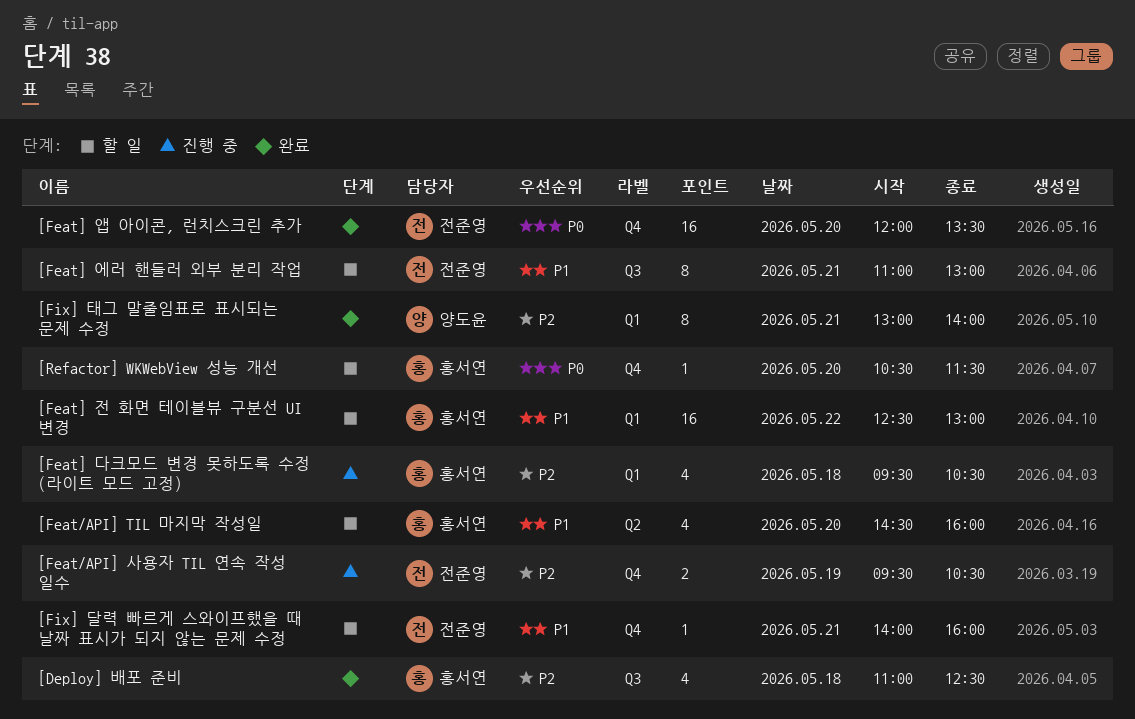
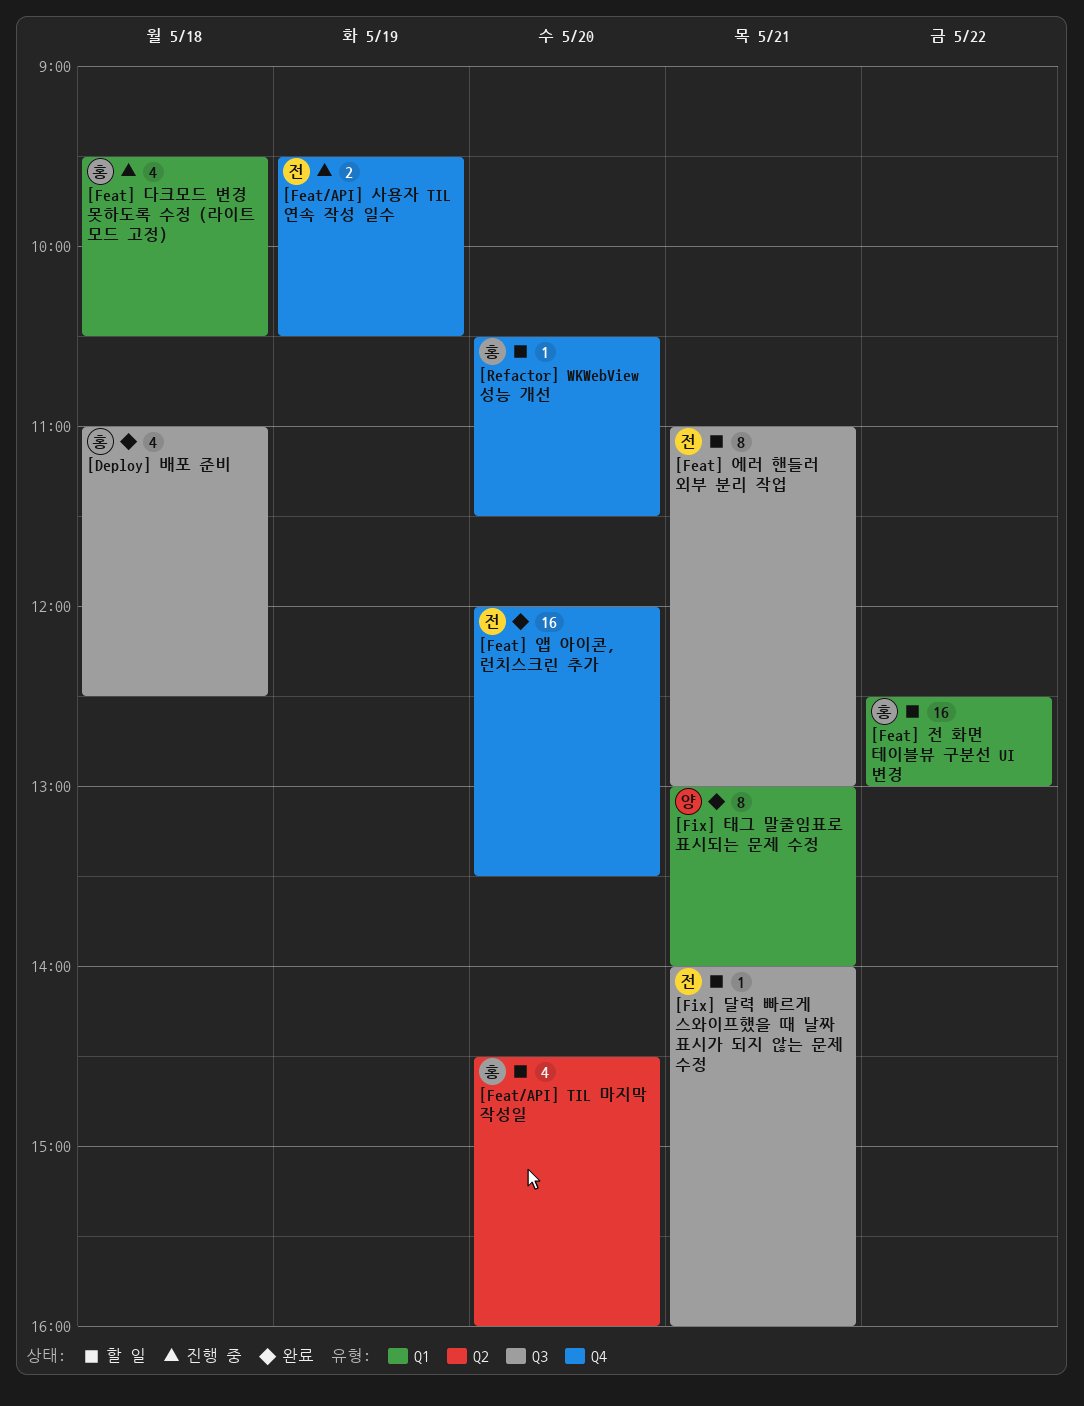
[Fix] 달력 빠르게 스와이프했을 때 날짜 표시가 되지 않는 문제 수정, label: Q4 -> Q3

